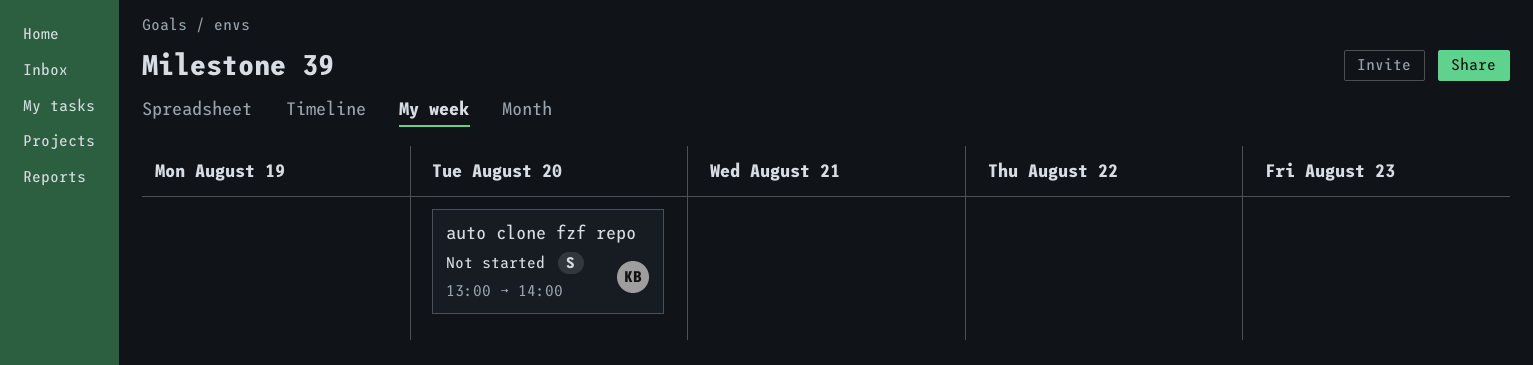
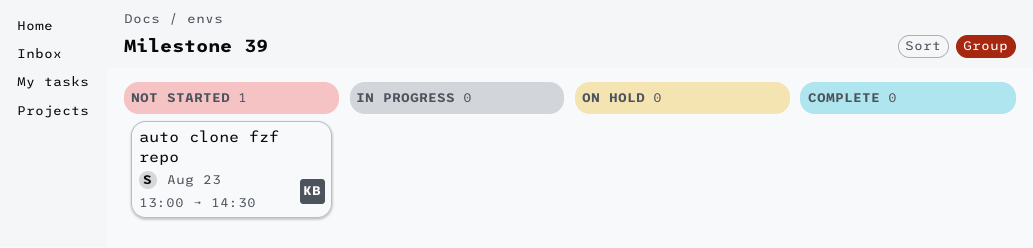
auto clone fzf repo, day: Aug 20 -> Aug 23
auto clone fzf repo, ends: 14:00 -> 14:30

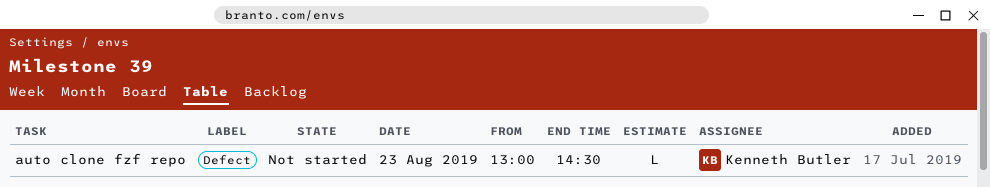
auto clone fzf repo, estimate: S -> L

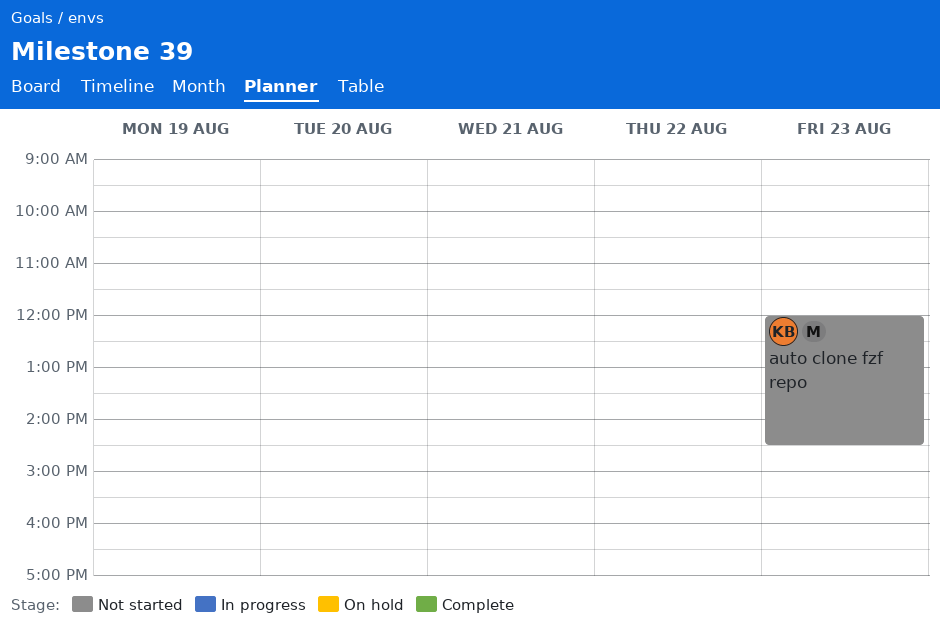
auto clone fzf repo, estimate: L -> M
auto clone fzf repo, begins: 13:00 -> 12:00

